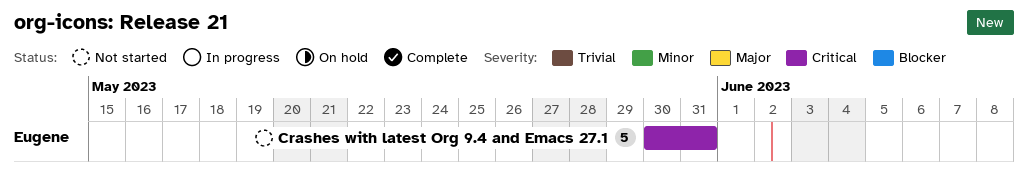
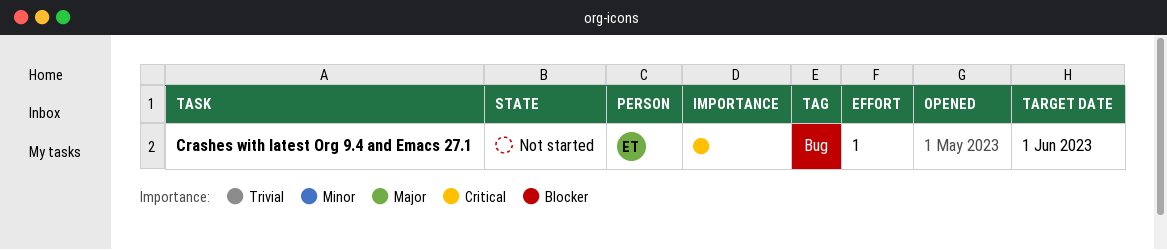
Crashes with latest Org 9.4 and Emacs 27.1, estimate: 5 -> 1
Crashes with latest Org 9.4 and Emacs 27.1, due: May 31 -> Jun 1

